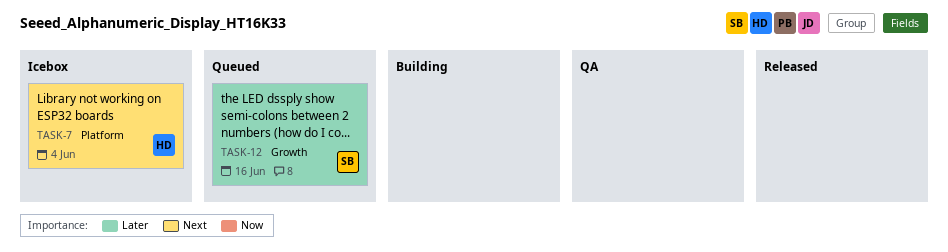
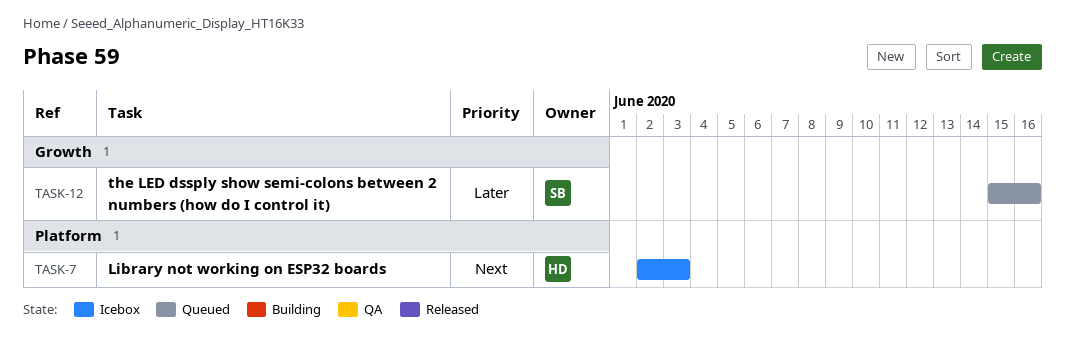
TASK-7, due: Jun 4 -> Jun 3

